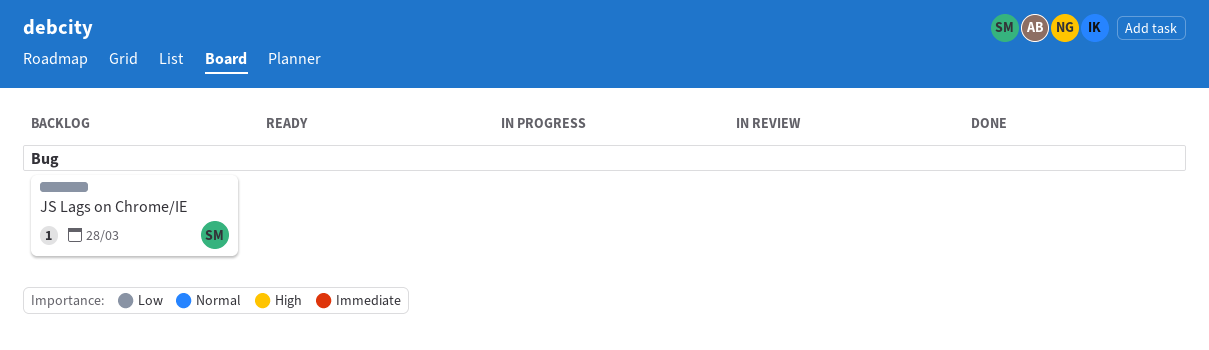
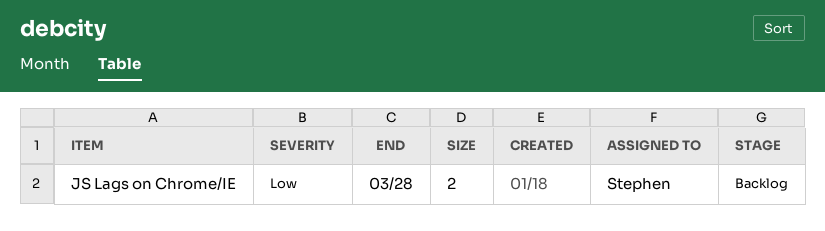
JS Lags on Chrome/IE, estimate: 1 -> 2

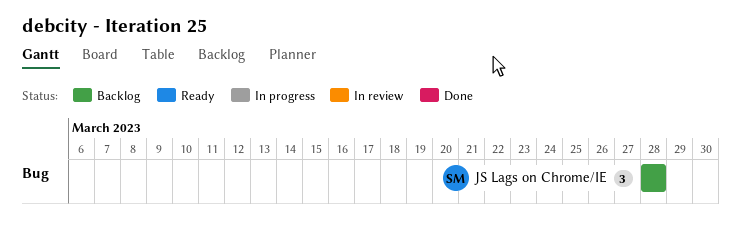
JS Lags on Chrome/IE, estimate: 2 -> 3

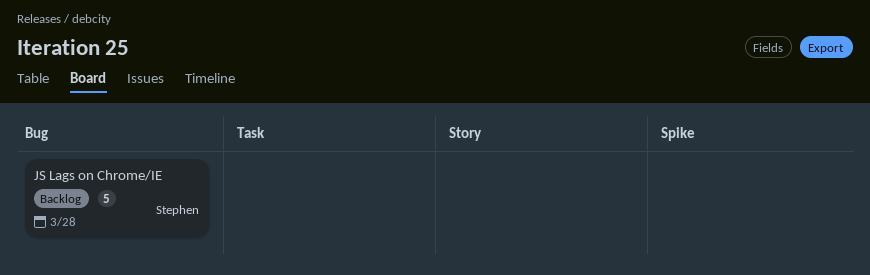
JS Lags on Chrome/IE, estimate: 3 -> 5

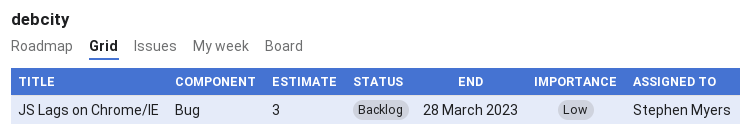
JS Lags on Chrome/IE, estimate: 5 -> 3

